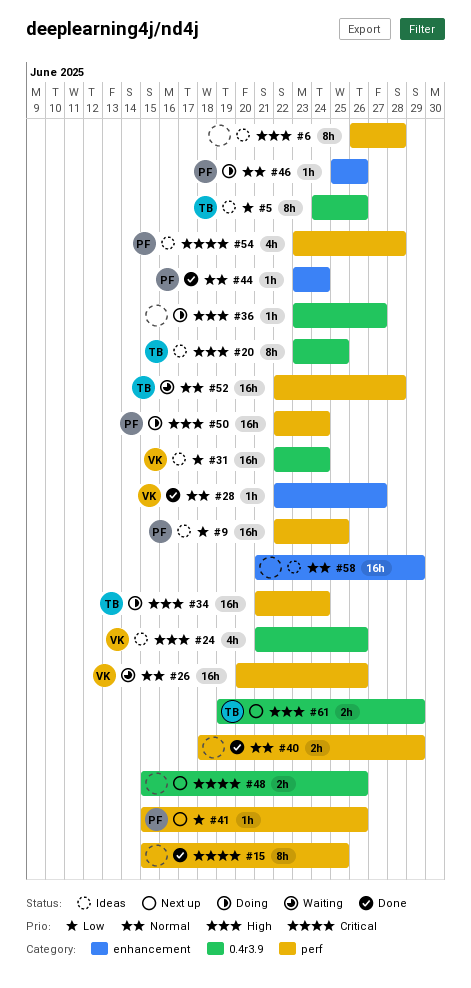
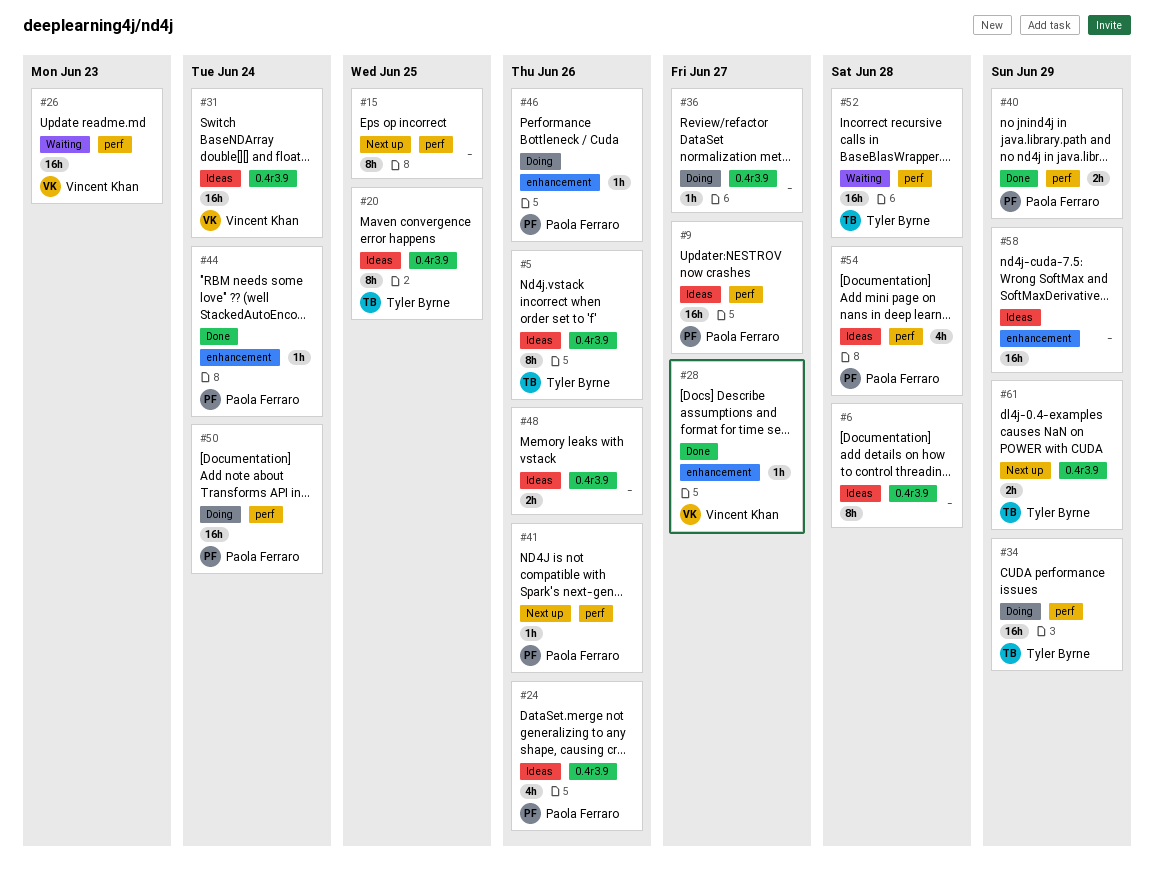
#6, label: perf -> 0.4r3.9
#9, due: Jun 25 -> Jun 27
#15, status: Done -> Next up
#24, owner: Vincent Khan -> Paola Ferraro
#26, due: Jun 26 -> Jun 23
#34, due: Jun 24 -> Jun 29
#40, owner: none -> Paola Ferraro
#48, status: Next up -> Ideas

